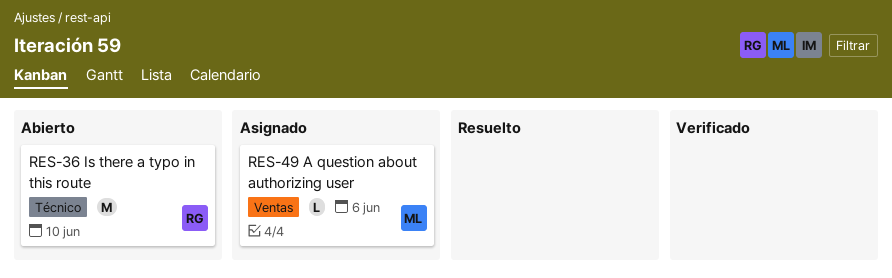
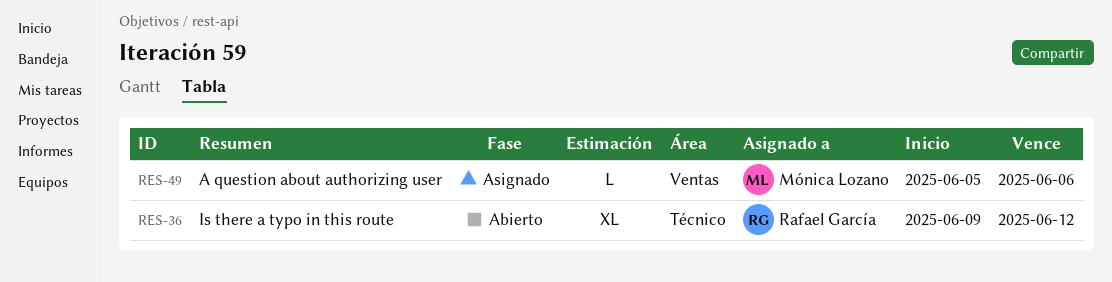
RES-36, estimate: M -> XL
RES-36, due: Jun 10 -> Jun 12

